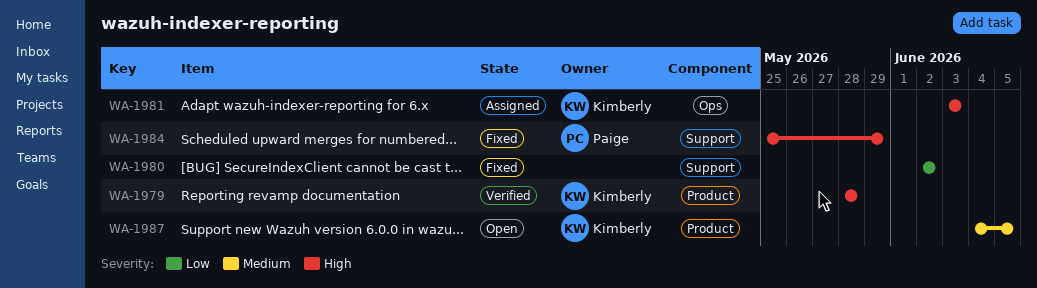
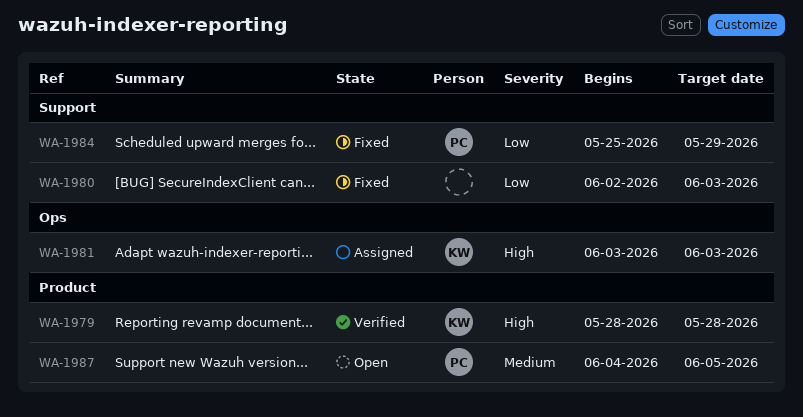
WA-1980, due: Jun 2 -> Jun 3
WA-1984, priority: High -> Low
WA-1987, owner: Kimberly -> Paige

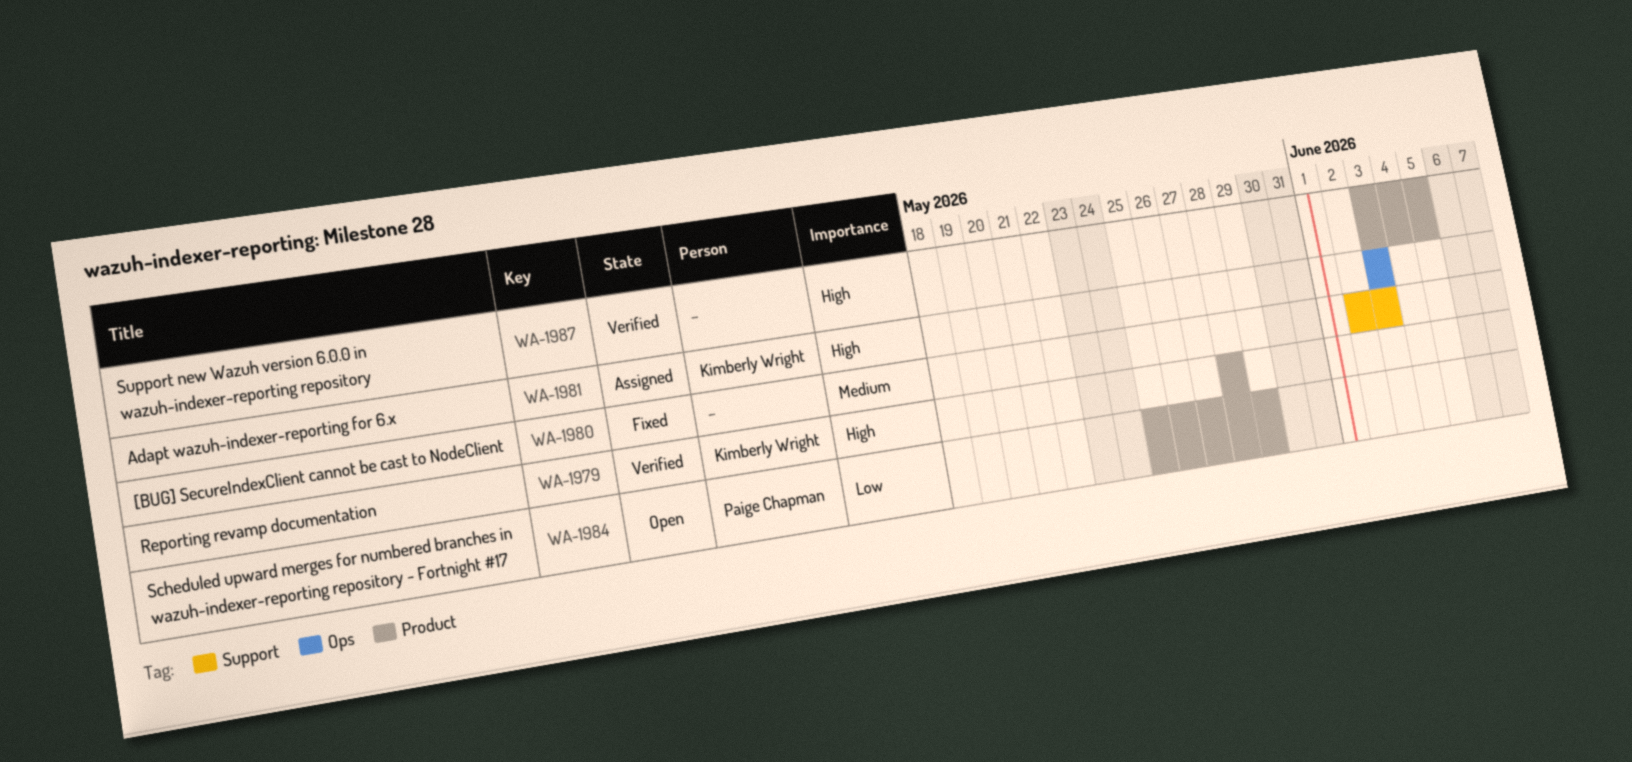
WA-1980, priority: Low -> Medium
WA-1984, status: Fixed -> Open
WA-1984, label: Support -> Product
WA-1987, status: Open -> Verified
WA-1987, owner: Paige Chapman -> none
WA-1987, priority: Medium -> High
WA-1987, start: Jun 4 -> Jun 3

